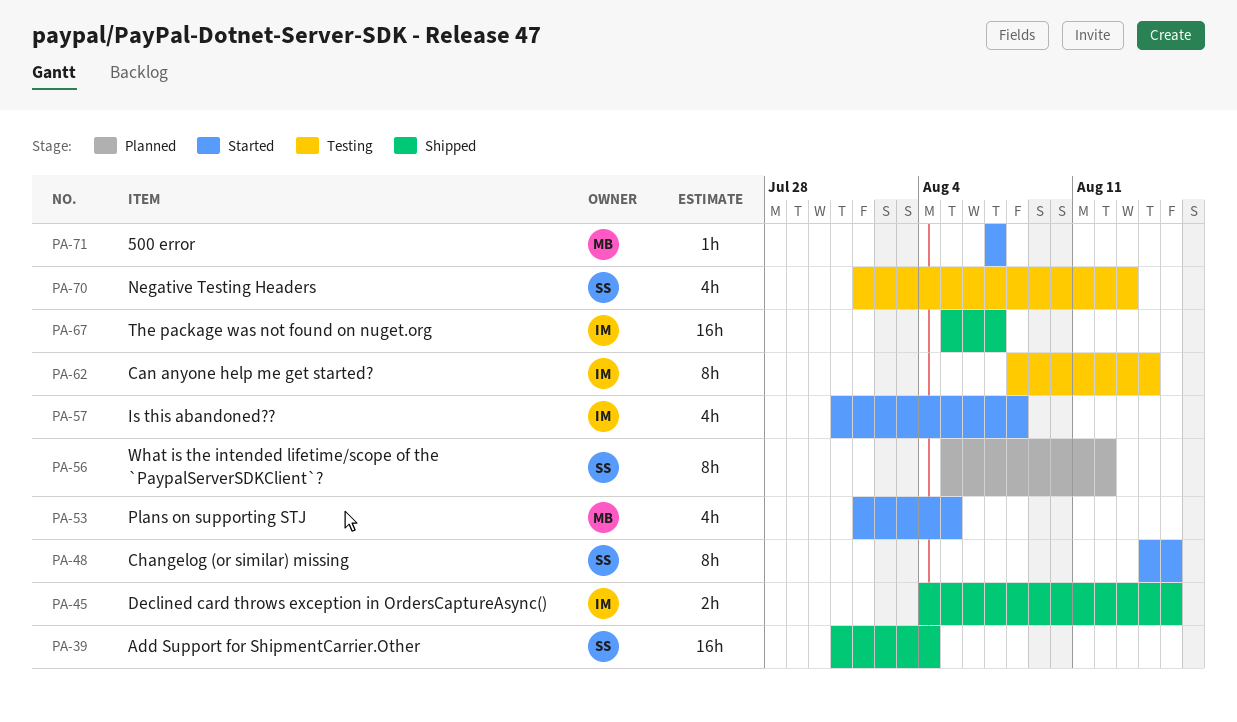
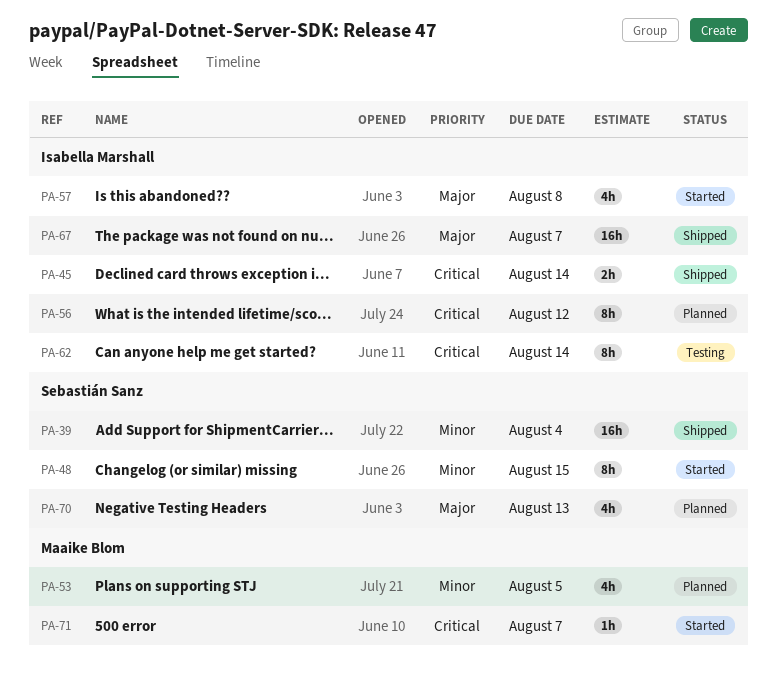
PA-45, due: Aug 15 -> Aug 14
PA-53, status: Started -> Planned
PA-56, owner: Sebastián Sanz -> Isabella Marshall
PA-70, status: Testing -> Planned

